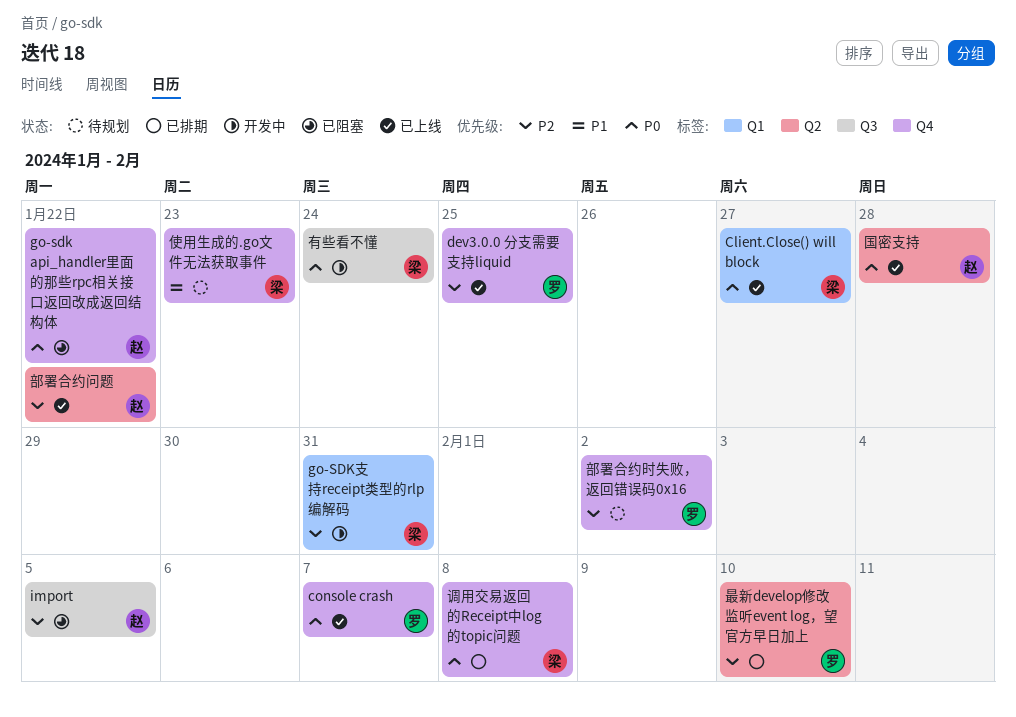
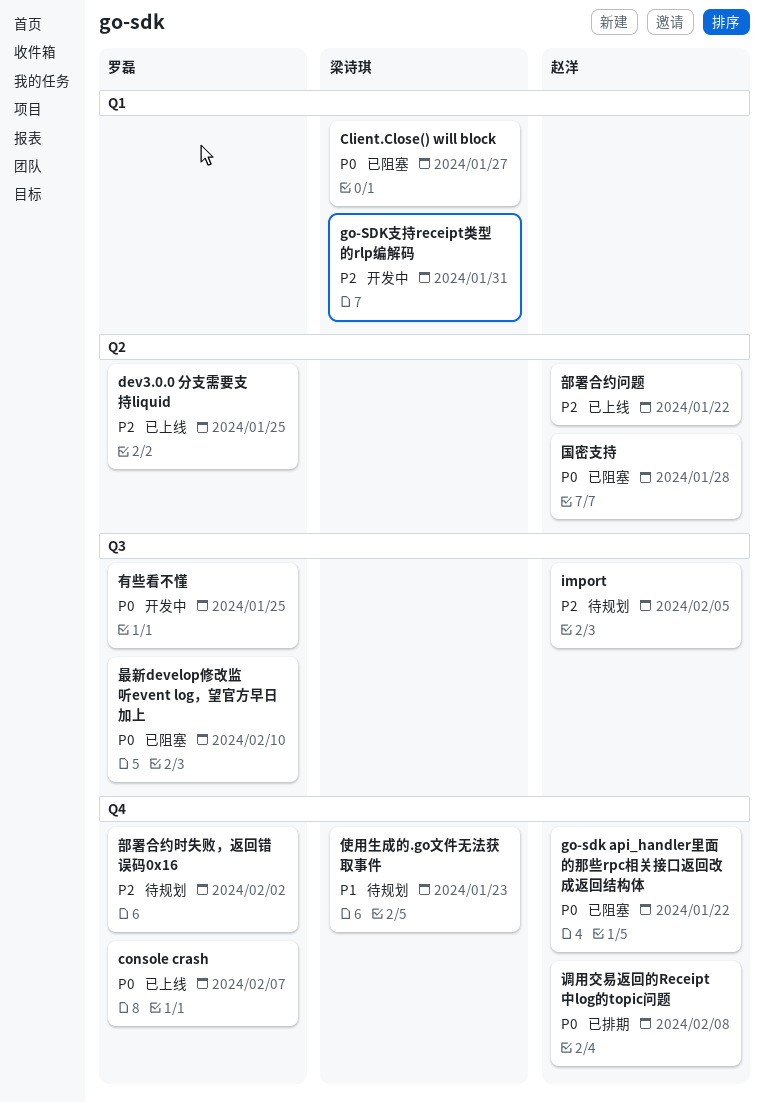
Client.Close() will block, status: 已上线 -> 已阻塞
dev3.0.0 分支需要支持liquid, label: Q4 -> Q2
import, status: 已阻塞 -> 待规划
国密支持, status: 已上线 -> 已阻塞
最新develop修改监听event log，望官方早日加上, status: 已排期 -> 已阻塞
最新develop修改监听event log，望官方早日加上, priority: P2 -> P0
最新develop修改监听event log，望官方早日加上, label: Q2 -> Q3
有些看不懂, owner: 梁诗琪 -> 罗磊
有些看不懂, due: Jan 24 -> Jan 25
调用交易返回的Receipt中log的topic问题, owner: 梁诗琪 -> 赵洋

